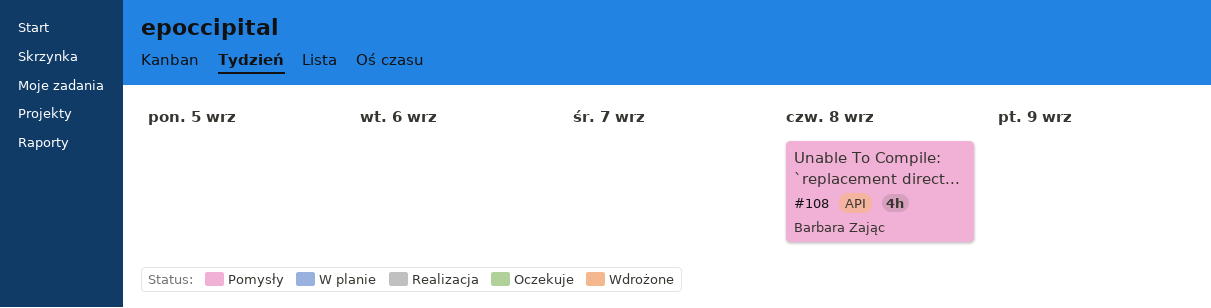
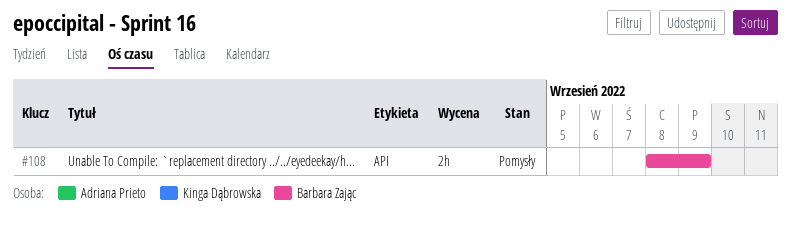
#108, estimate: 4h -> 2h
#108, due: Sep 8 -> Sep 9

